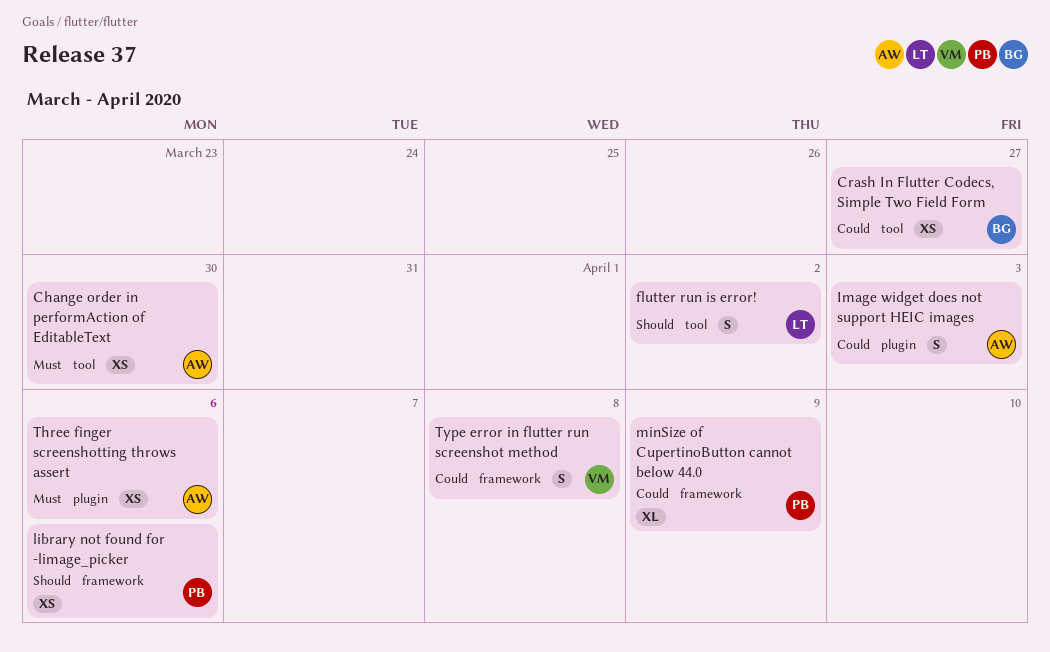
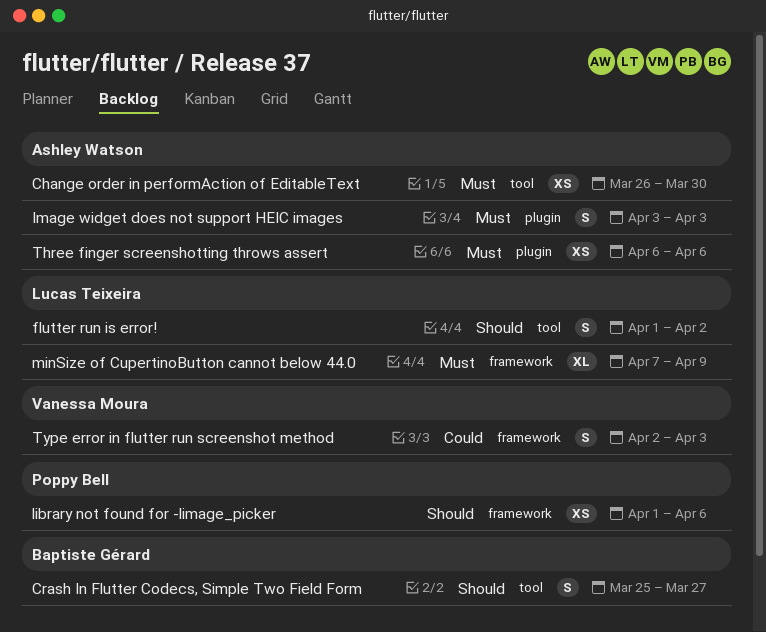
Crash In Flutter Codecs, Simple Two Field Form, priority: Could -> Should
Crash In Flutter Codecs, Simple Two Field Form, estimate: XS -> S
Image widget does not support HEIC images, priority: Could -> Must
minSize of CupertinoButton cannot below 44.0, owner: Poppy Bell -> Lucas Teixeira
minSize of CupertinoButton cannot below 44.0, priority: Could -> Must
Type error in flutter run screenshot method, due: Apr 8 -> Apr 3

